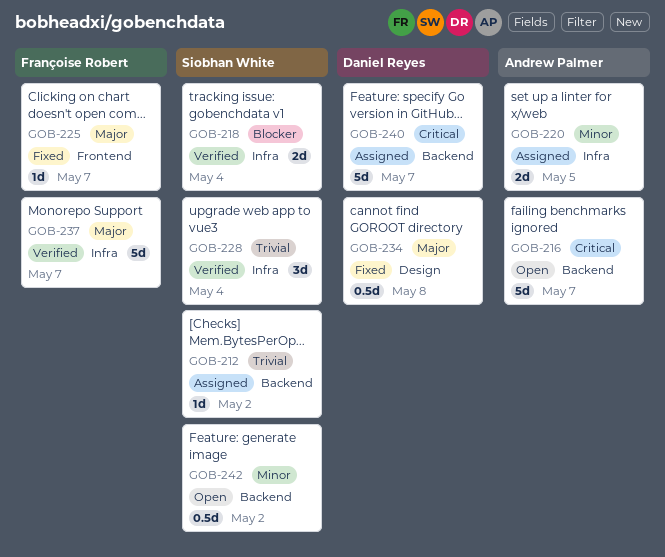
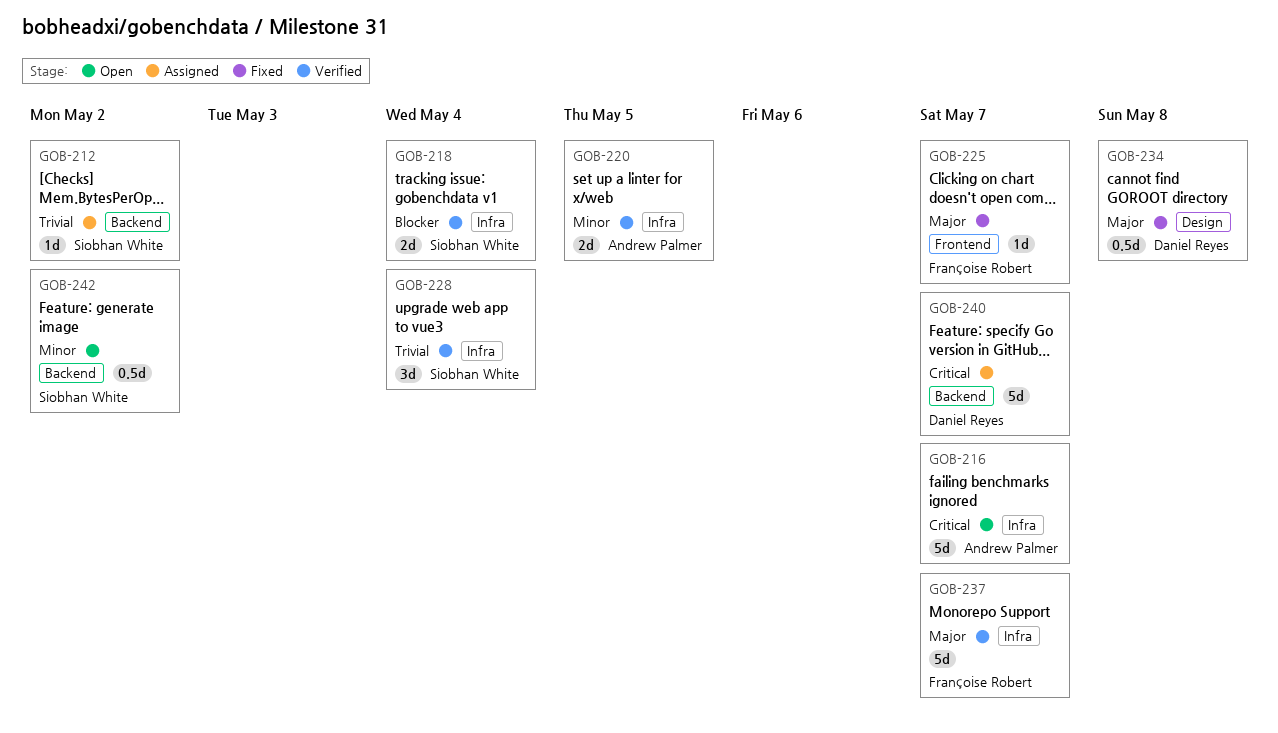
GOB-216, label: Backend -> Infra
GOB-220, status: Assigned -> Verified

